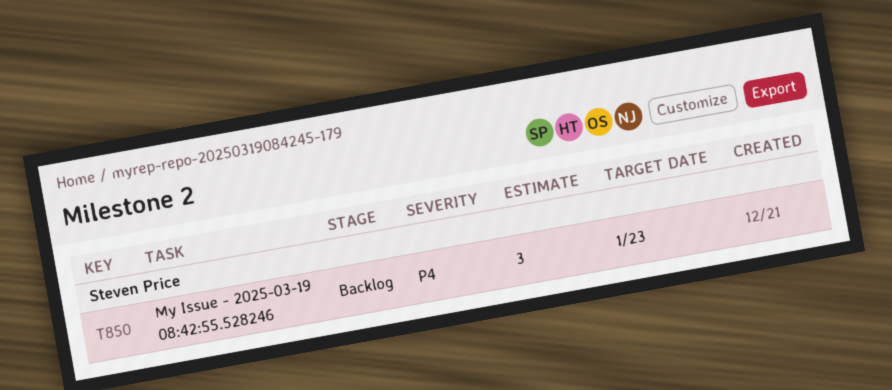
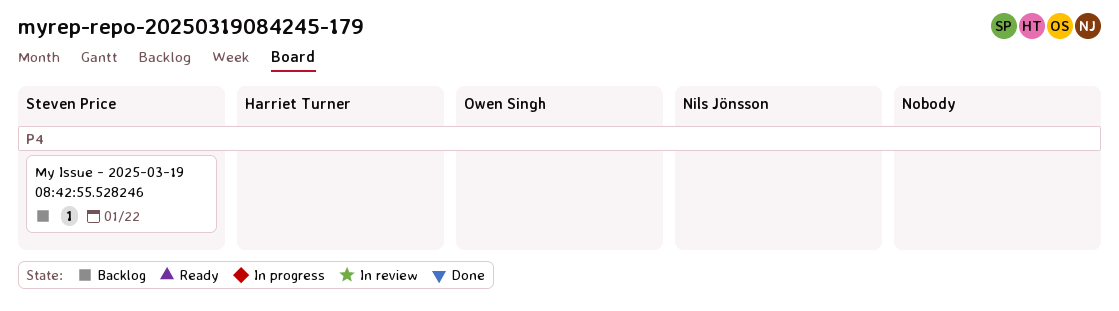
My Issue - 2025-03-19 08:42:55.528246, estimate: 3 -> 1
My Issue - 2025-03-19 08:42:55.528246, due: Jan 23 -> Jan 22

